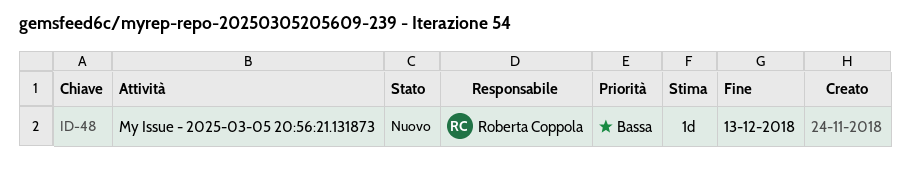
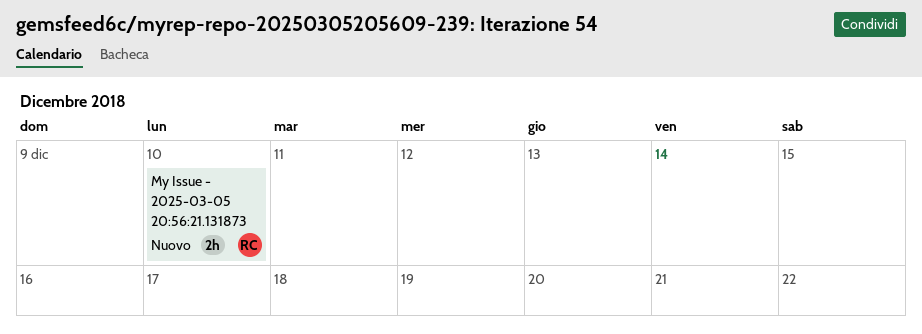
My Issue - 2025-03-05 20:56:21.131873, estimate: 1d -> 2h
My Issue - 2025-03-05 20:56:21.131873, due: Dec 13 -> Dec 10

